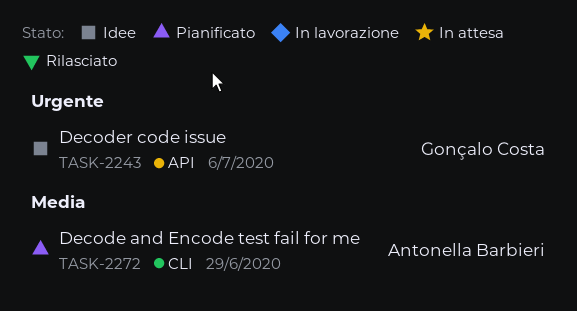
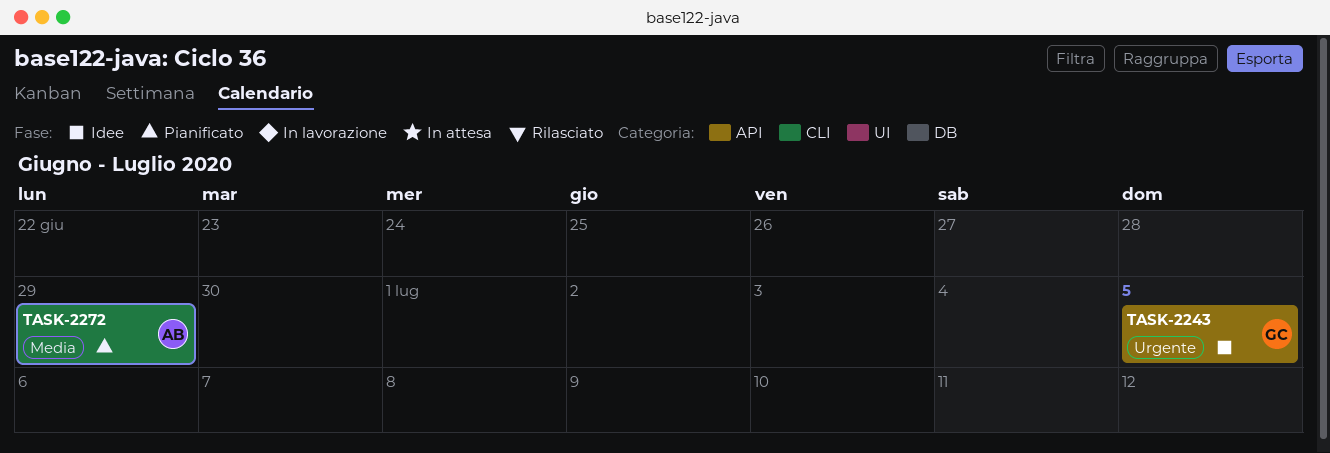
TASK-2243, due: Jul 6 -> Jul 5

